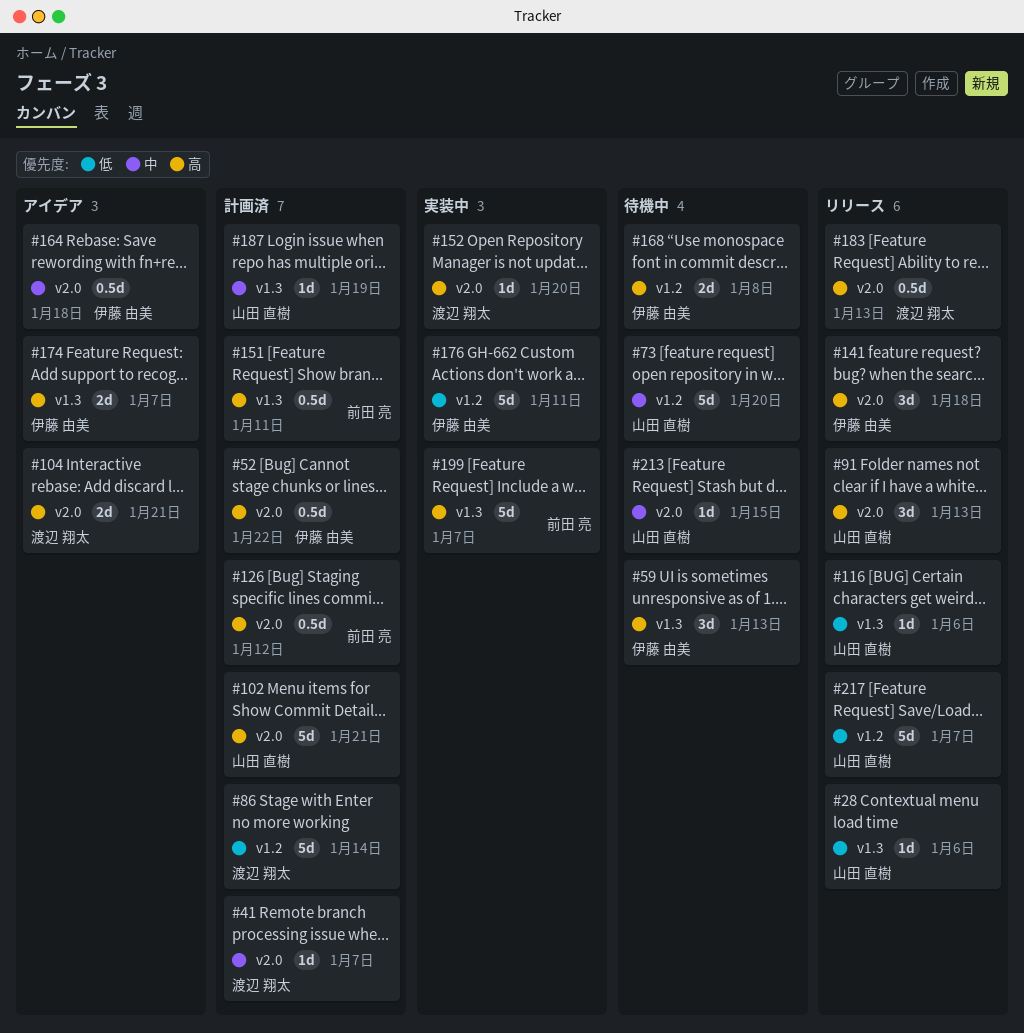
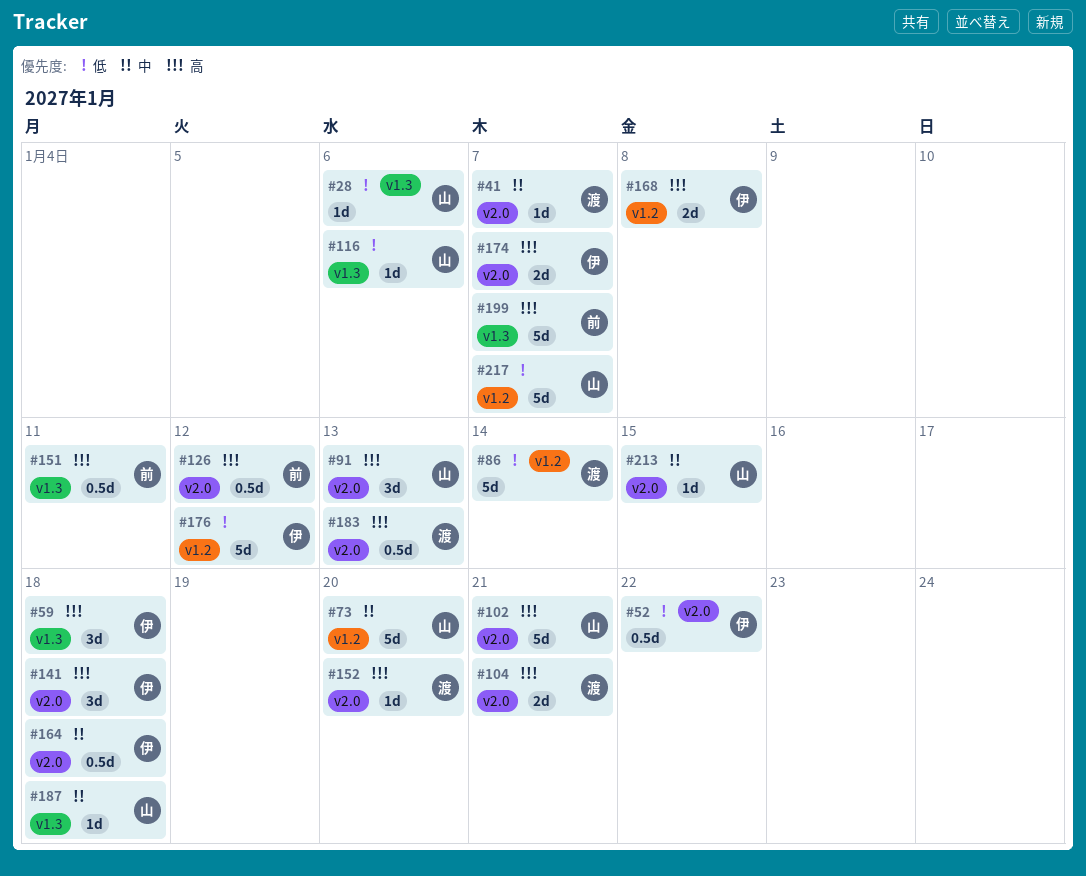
#52, priority: 高 -> 低
#59, due: Jan 13 -> Jan 18
#174, label: v1.3 -> v2.0
#176, due: Jan 11 -> Jan 12
#187, due: Jan 19 -> Jan 18

